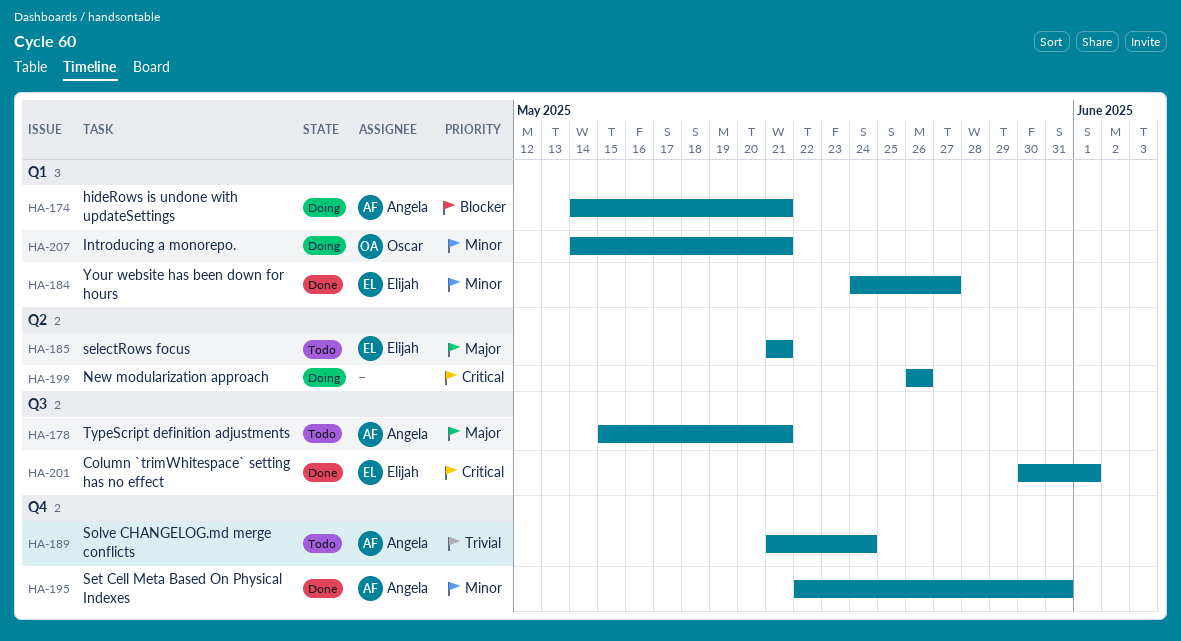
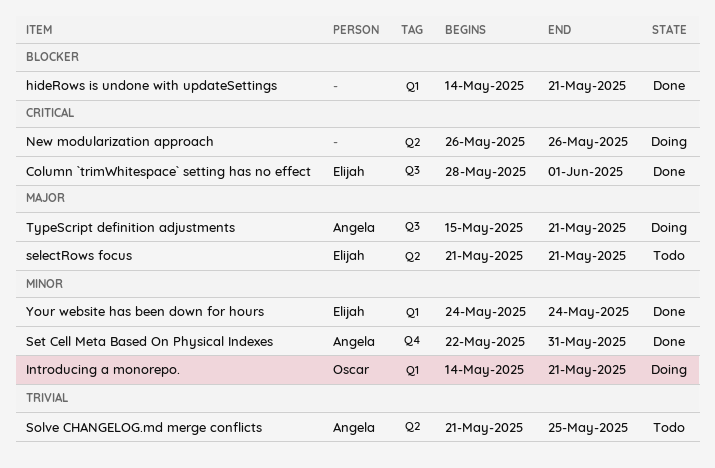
Column `trimWhitespace` setting has no effect, start: May 30 -> May 28
hideRows is undone with updateSettings, status: Doing -> Done
hideRows is undone with updateSettings, owner: Angela -> none
Solve CHANGELOG.md merge conflicts, label: Q4 -> Q2
Solve CHANGELOG.md merge conflicts, due: May 24 -> May 25
TypeScript definition adjustments, status: Todo -> Doing
Your website has been down for hours, due: May 27 -> May 24

